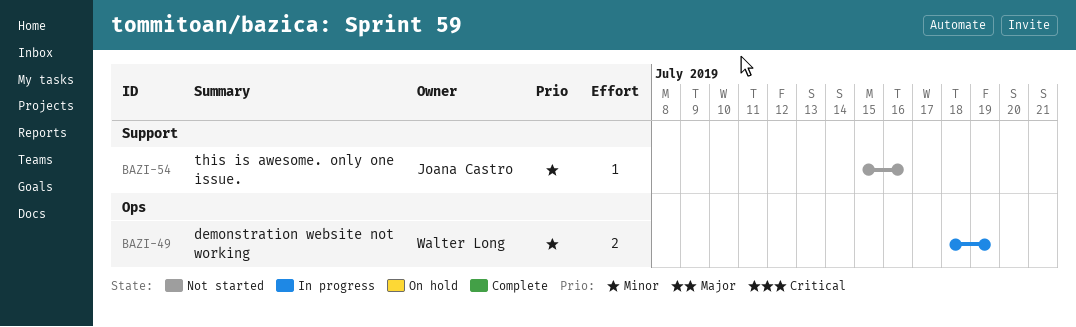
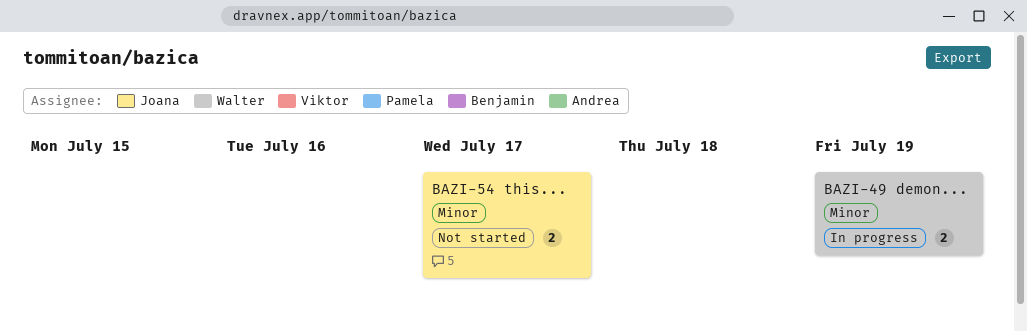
BAZI-54, estimate: 1 -> 2
BAZI-54, due: Jul 16 -> Jul 17

